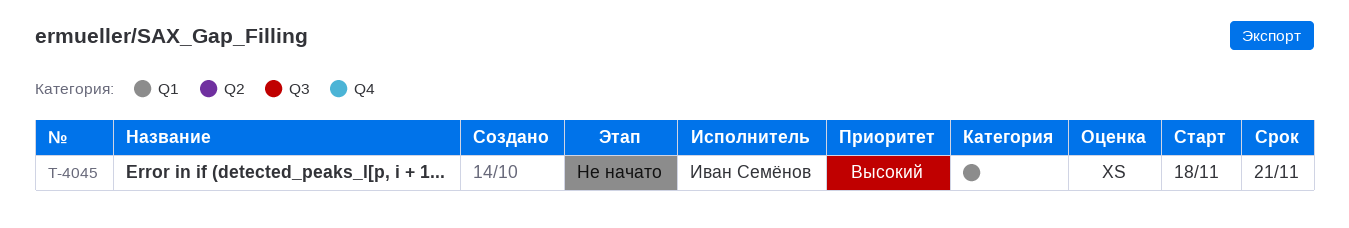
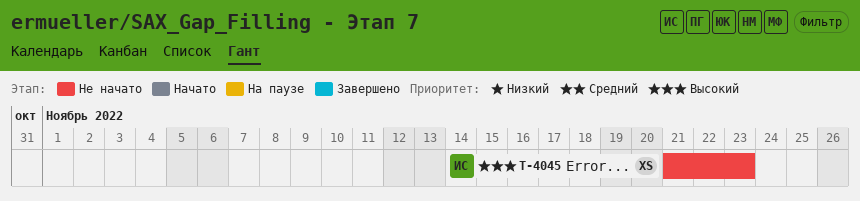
T-4045, start: Nov 18 -> Nov 21
T-4045, due: Nov 21 -> Nov 23

